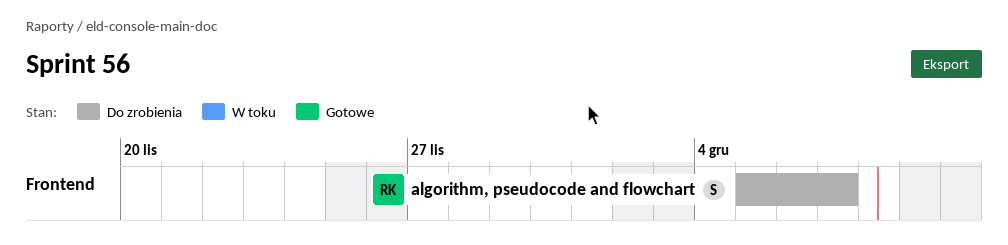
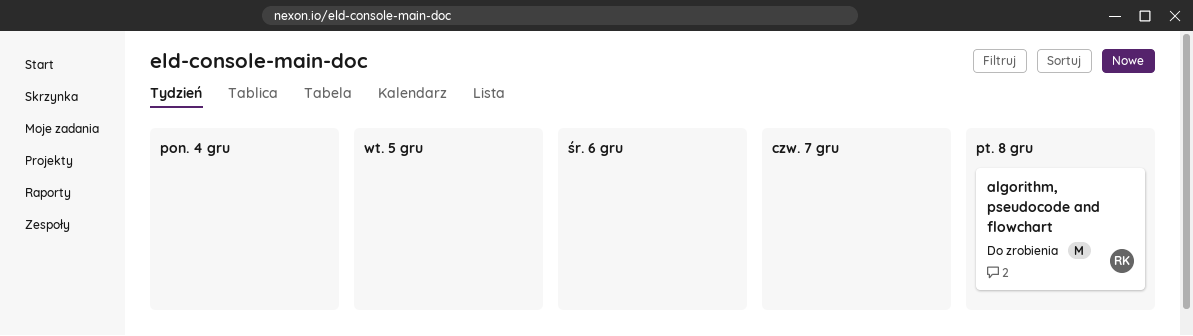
algorithm, pseudocode and flowchart, estimate: S -> M
algorithm, pseudocode and flowchart, due: Dec 7 -> Dec 8

